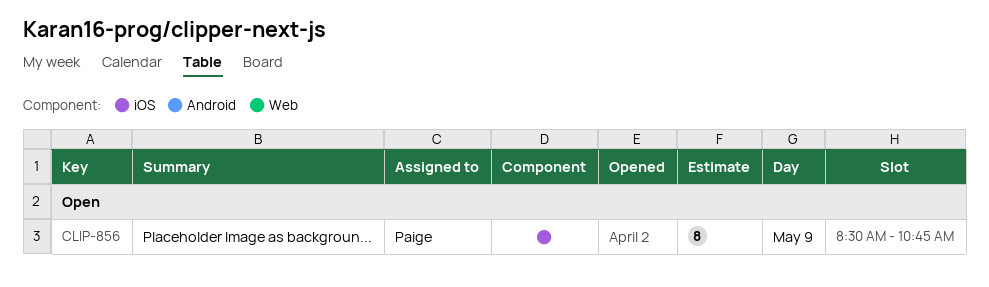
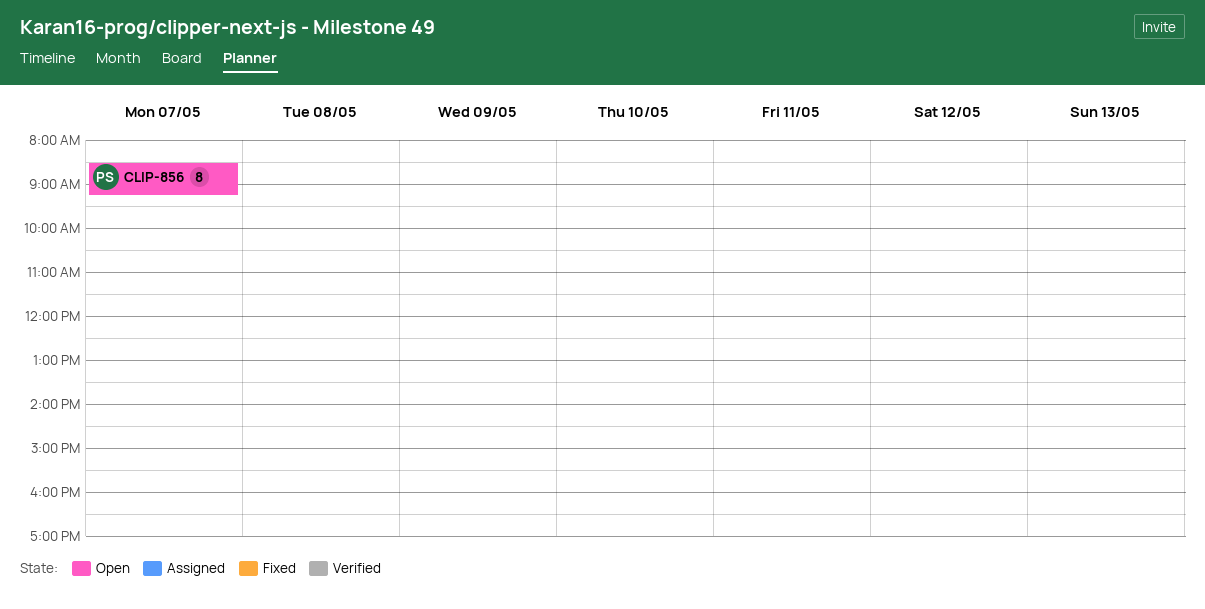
CLIP-856, day: May 9 -> May 7
CLIP-856, ends: 10:45 -> 09:15

